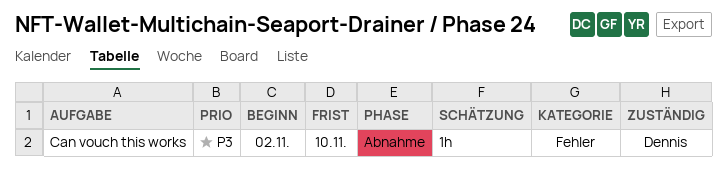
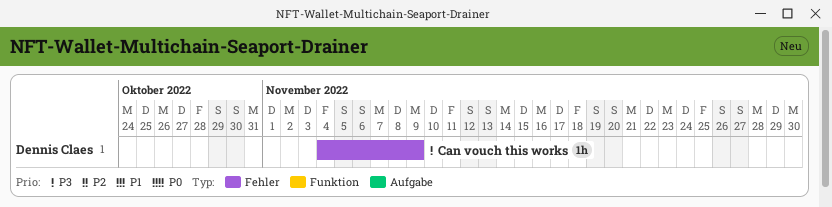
Can vouch this works, start: Nov 2 -> Nov 4
Can vouch this works, due: Nov 10 -> Nov 9

